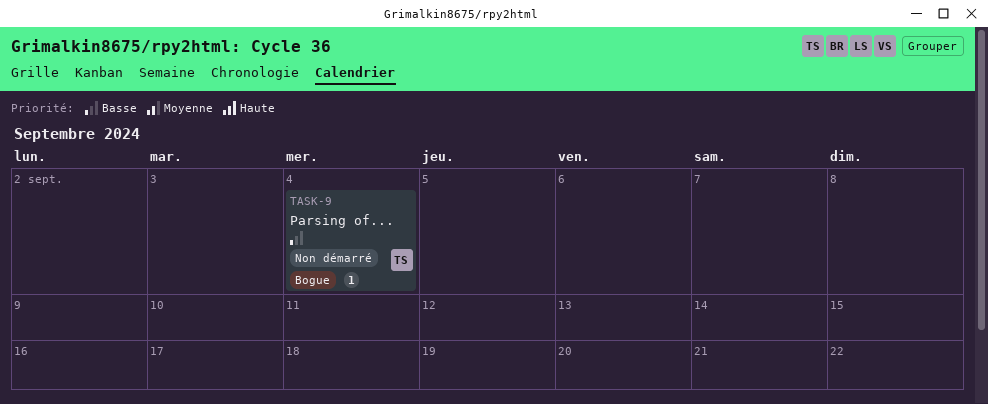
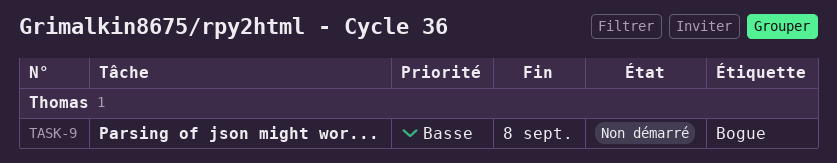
TASK-9, due: Sep 4 -> Sep 8

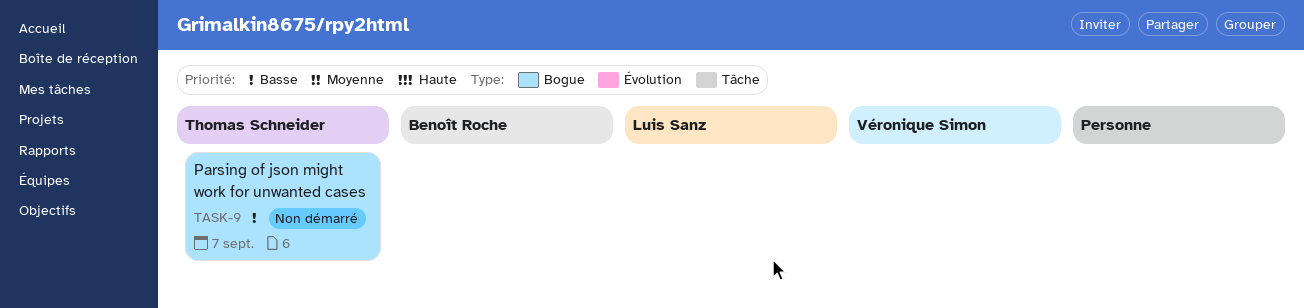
TASK-9, due: Sep 8 -> Sep 7

